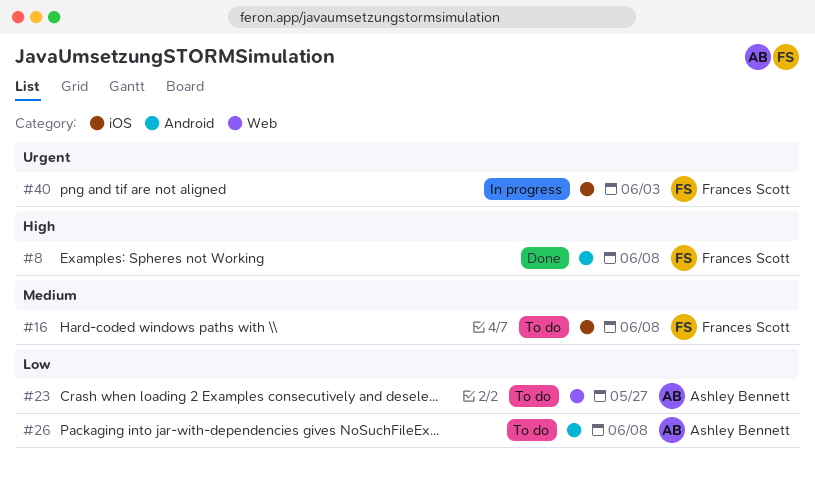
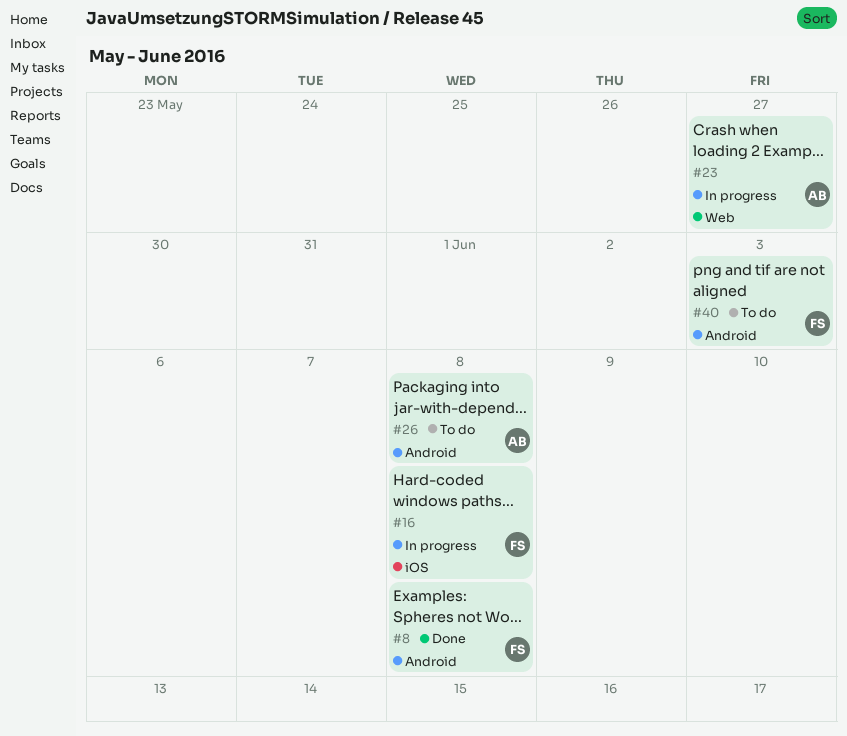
#16, status: To do -> In progress
#23, status: To do -> In progress
#40, status: In progress -> To do
#40, label: iOS -> Android

